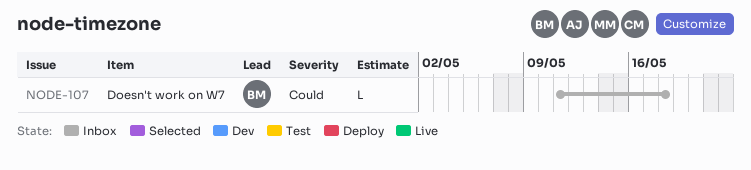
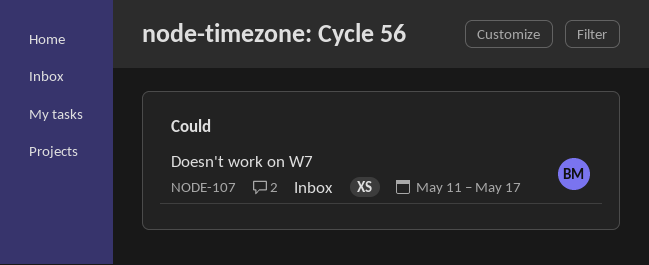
NODE-107, estimate: L -> XS
NODE-107, due: May 18 -> May 17

